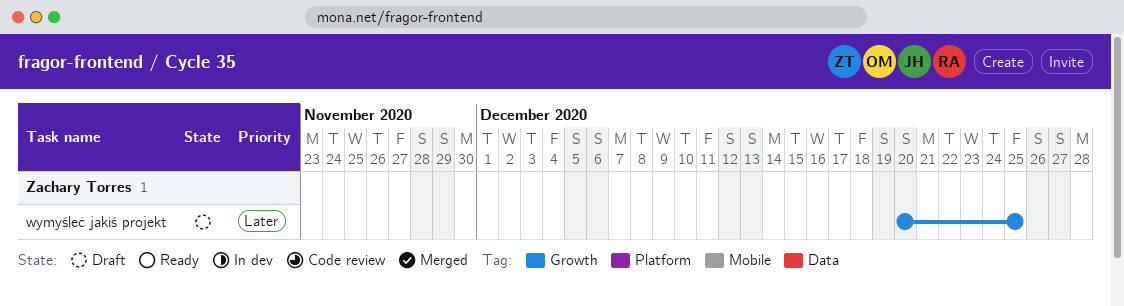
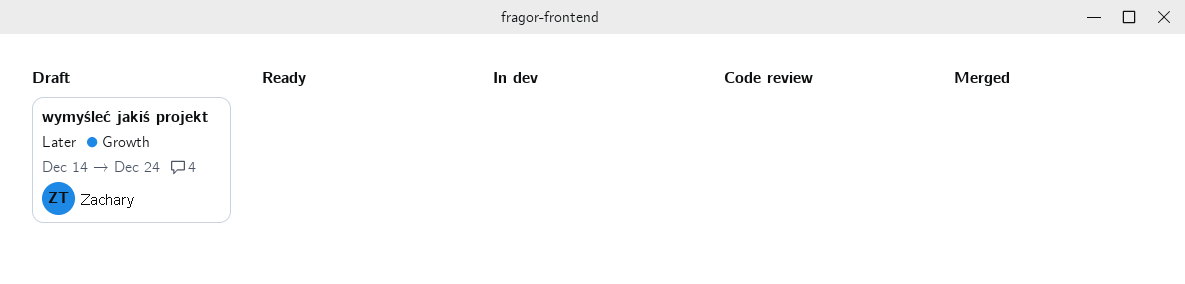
wymyśleć jakiś projekt, start: Dec 20 -> Dec 14
wymyśleć jakiś projekt, due: Dec 25 -> Dec 24

